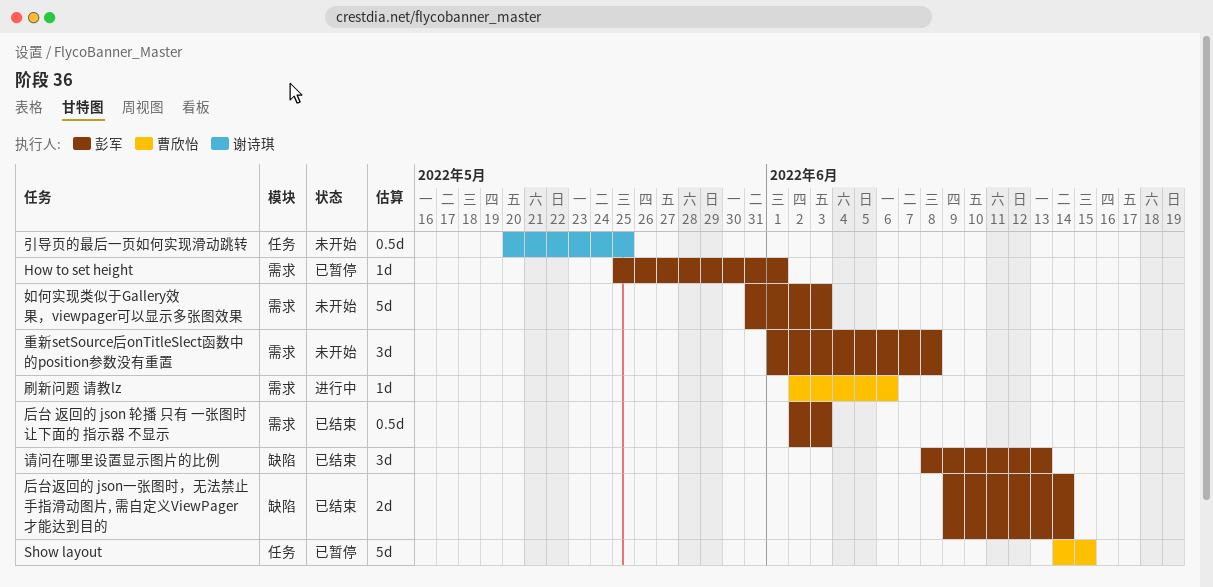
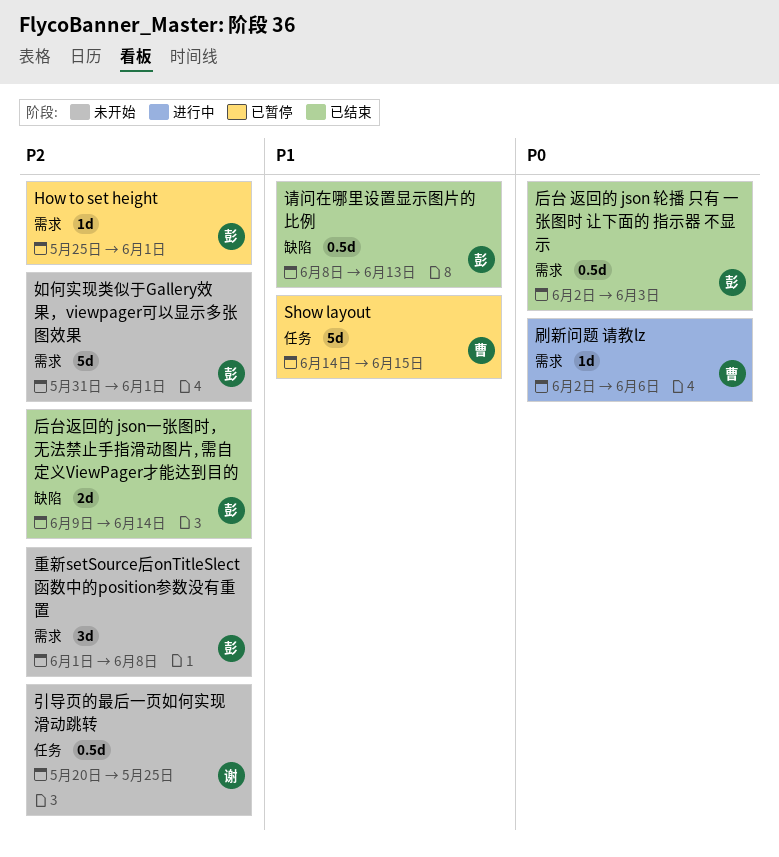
如何实现类似于Gallery效果，viewpager可以显示多张图效果, due: Jun 3 -> Jun 1
请问在哪里设置显示图片的比例, estimate: 3d -> 0.5d

